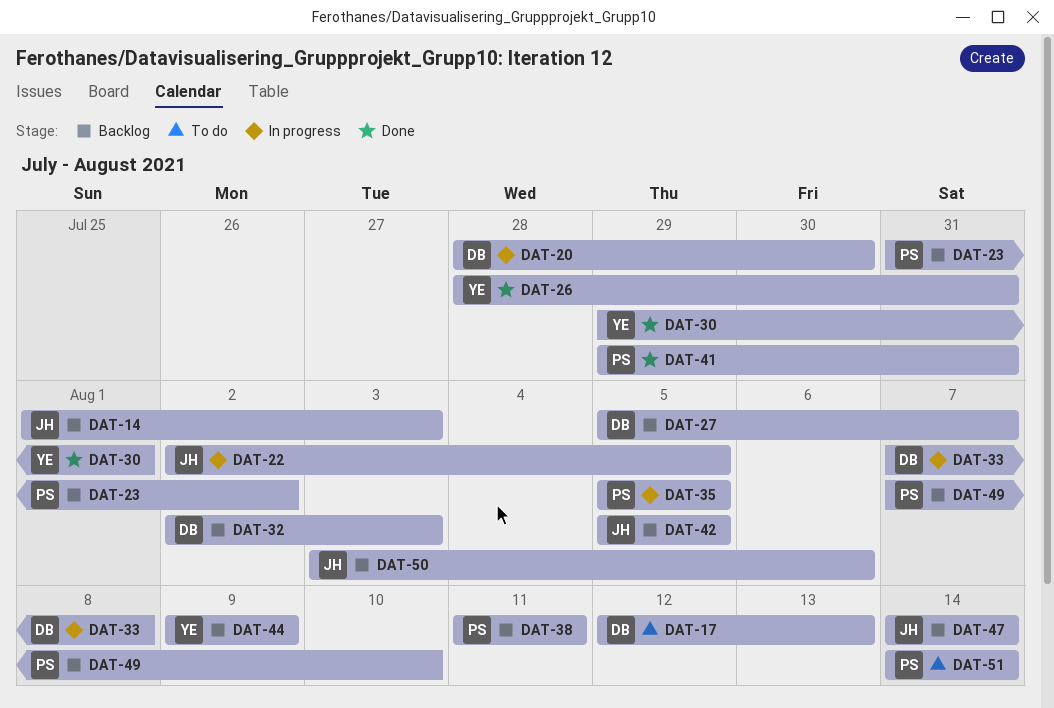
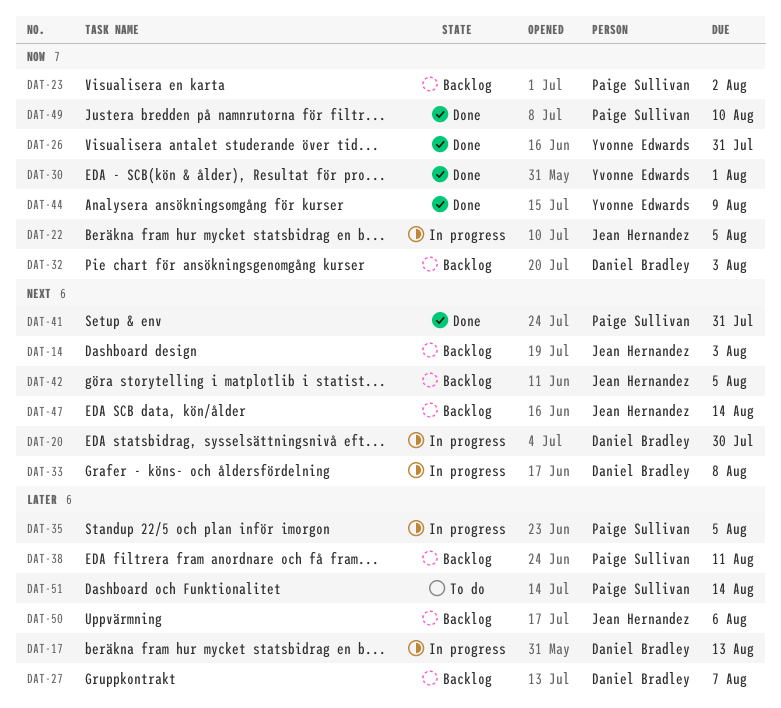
DAT-17, status: To do -> In progress
DAT-44, status: Backlog -> Done
DAT-49, status: Backlog -> Done

